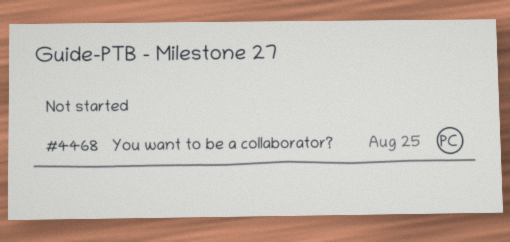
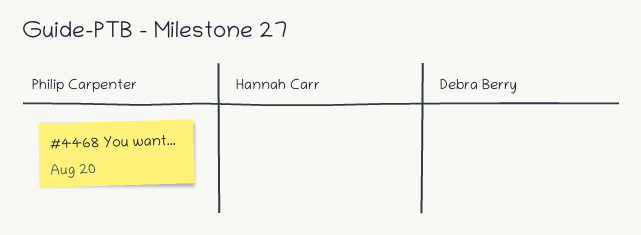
#4468, due: Aug 25 -> Aug 20

